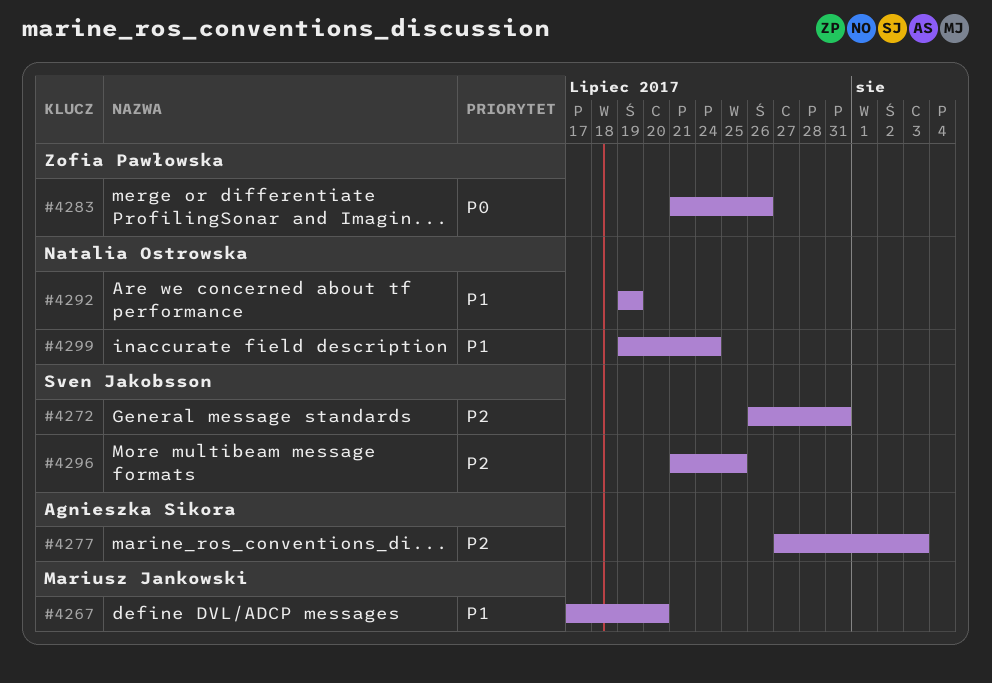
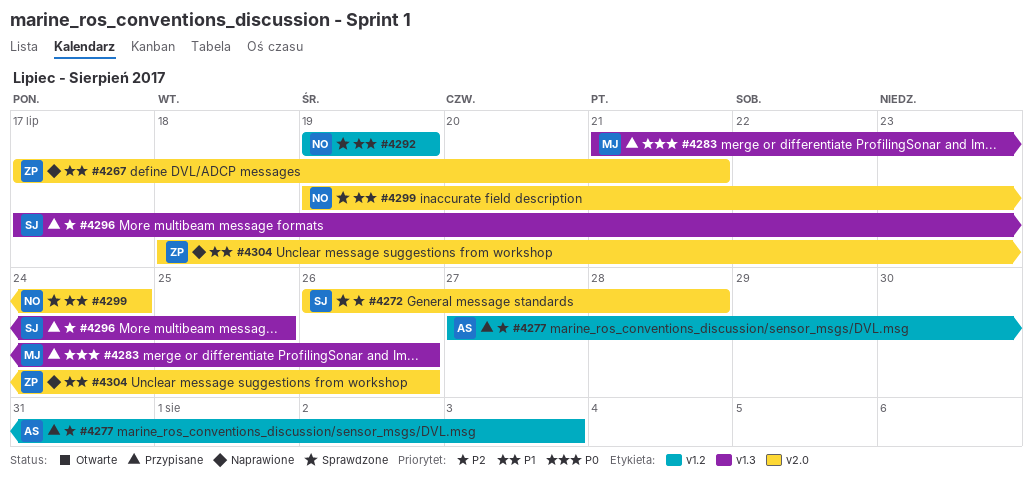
#4267, owner: Mariusz Jankowski -> Zofia Pawłowska
#4267, due: Jul 20 -> Jul 21
#4272, due: Jul 31 -> Jul 28
#4283, owner: Zofia Pawłowska -> Mariusz Jankowski
#4296, start: Jul 21 -> Jul 17
#4304: none -> present

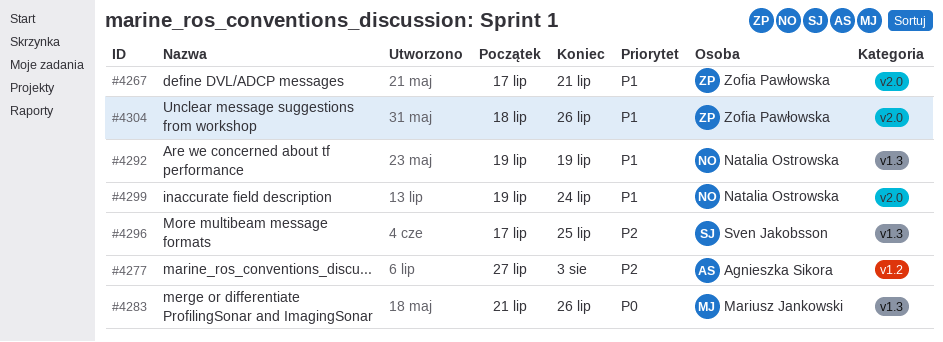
#4272: present -> none
#4292, label: v1.2 -> v1.3

